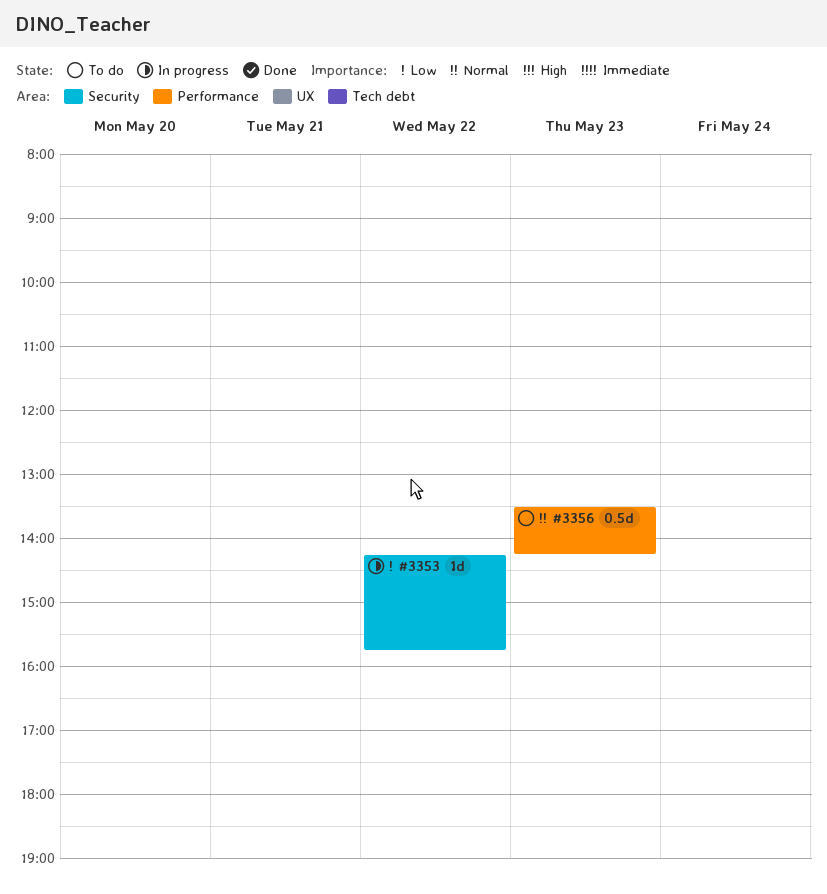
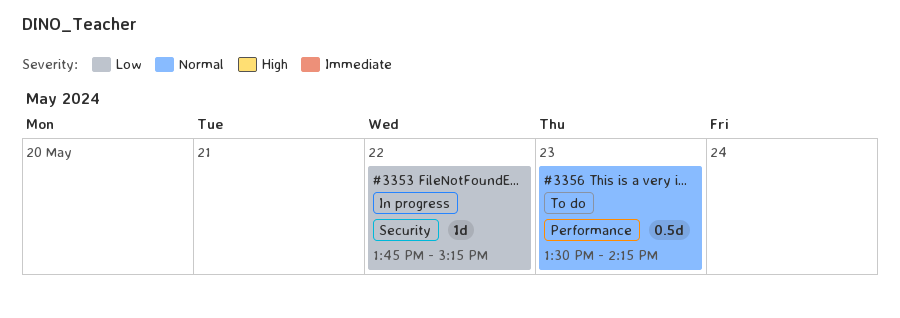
#3353, begins: 14:15 -> 13:45
#3353, ends: 15:45 -> 15:15

